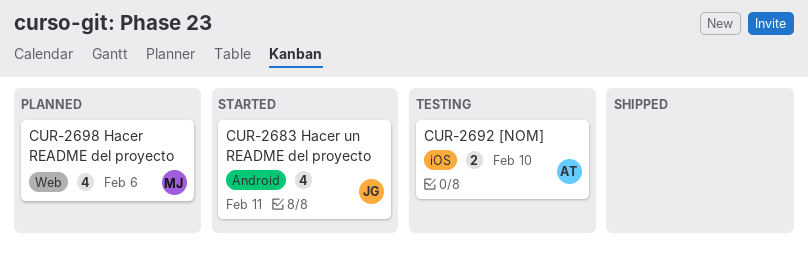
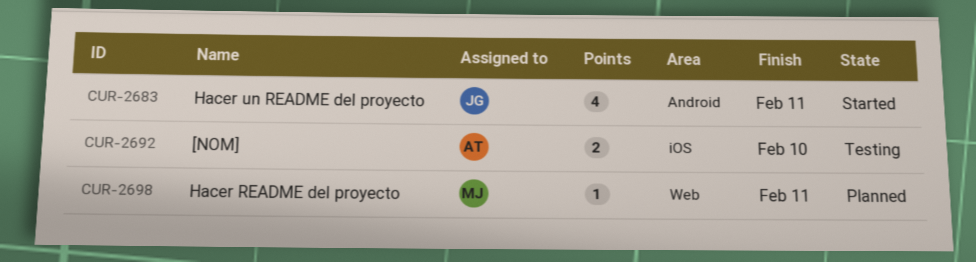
CUR-2698, estimate: 4 -> 1
CUR-2698, due: Feb 6 -> Feb 11

